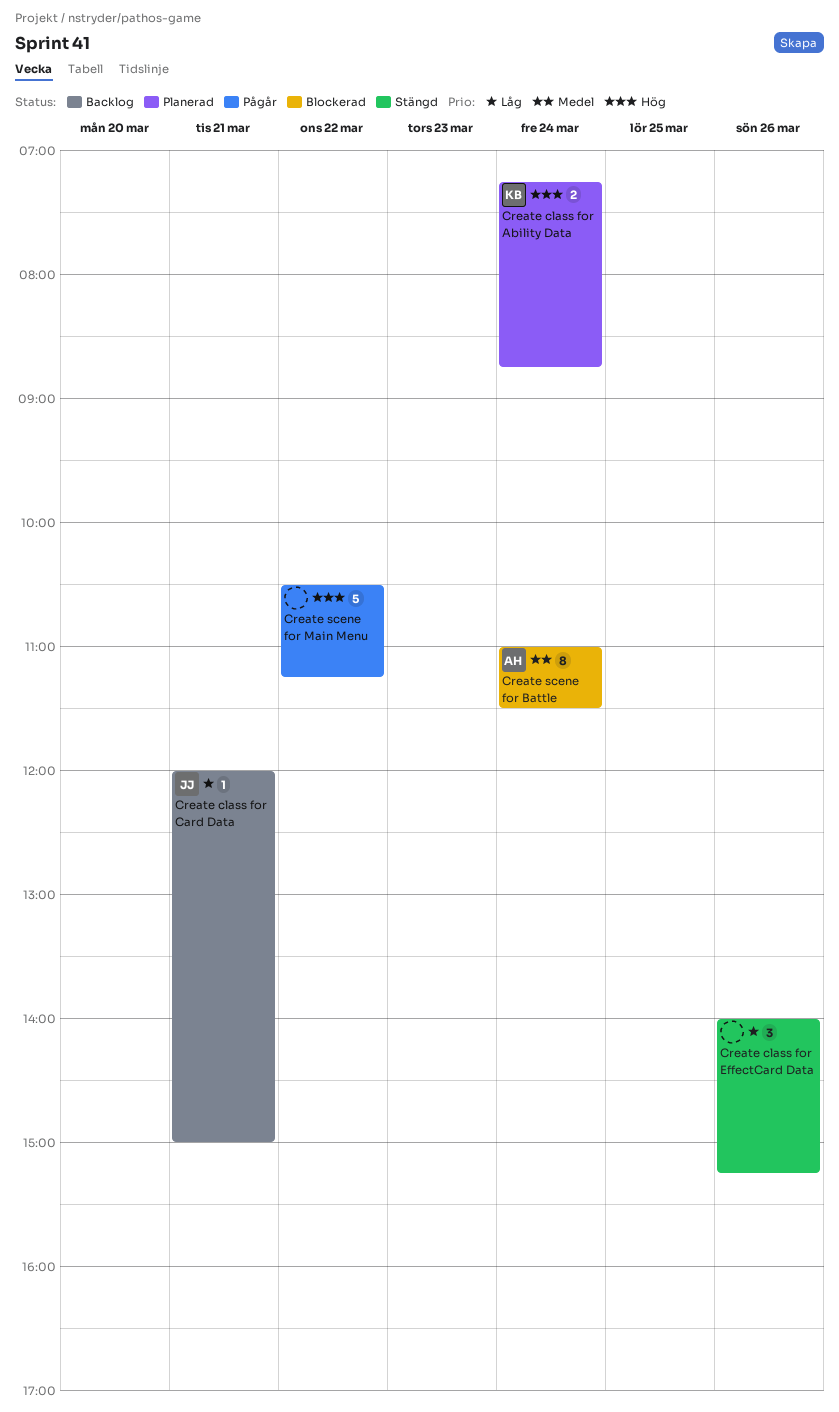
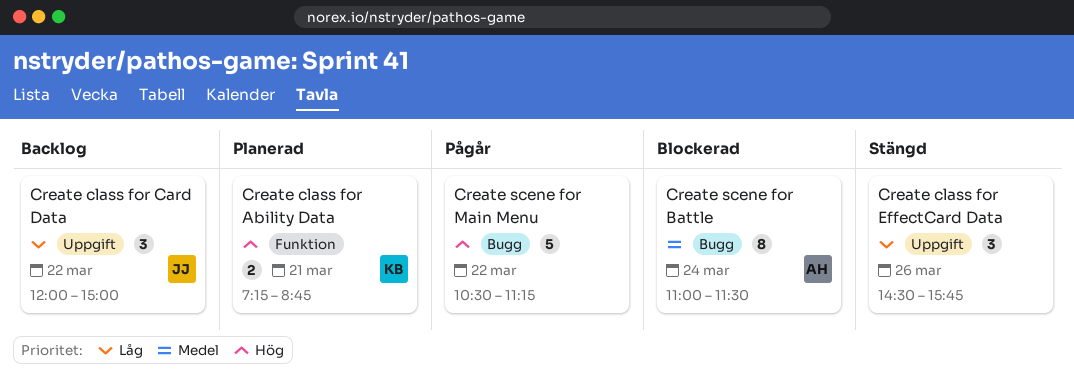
Create class for Ability Data, day: Mar 24 -> Mar 21
Create class for Card Data, estimate: 1 -> 3
Create class for Card Data, day: Mar 21 -> Mar 22
Create class for EffectCard Data, begins: 14:00 -> 14:30
Create class for EffectCard Data, ends: 15:15 -> 15:45

